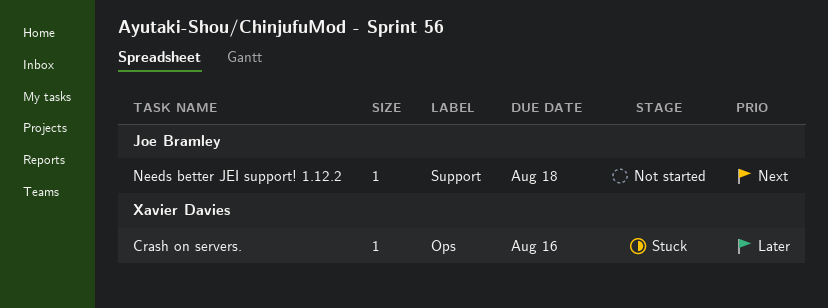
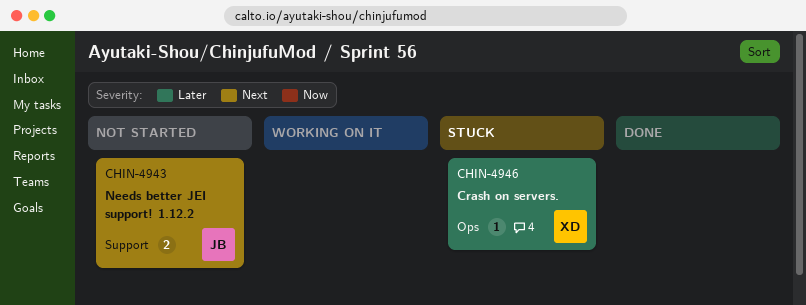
Needs better JEI support! 1.12.2, estimate: 1 -> 2

